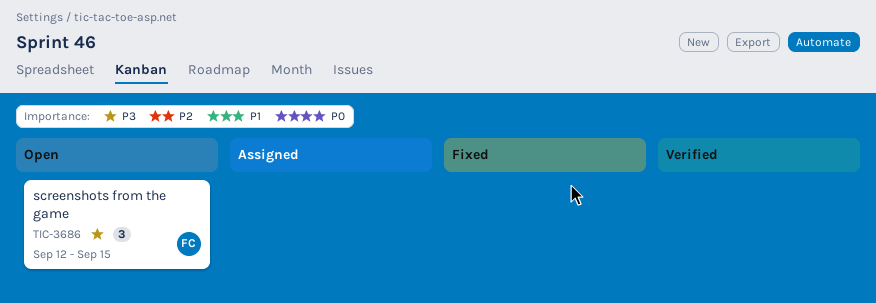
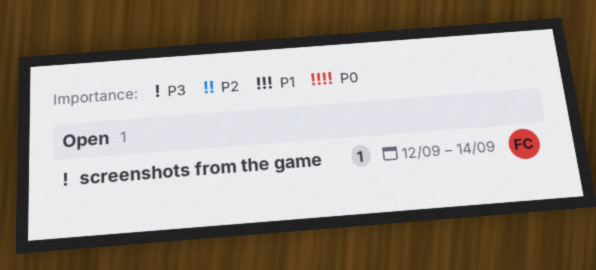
screenshots from the game, estimate: 3 -> 1
screenshots from the game, due: Sep 15 -> Sep 14

